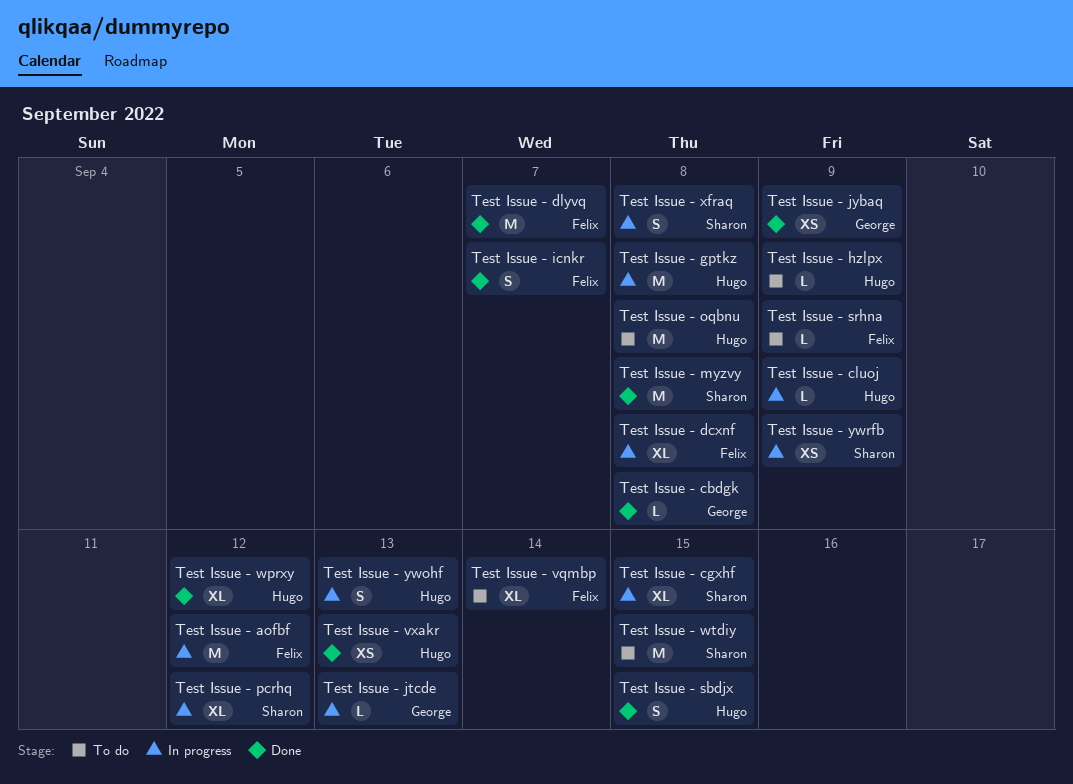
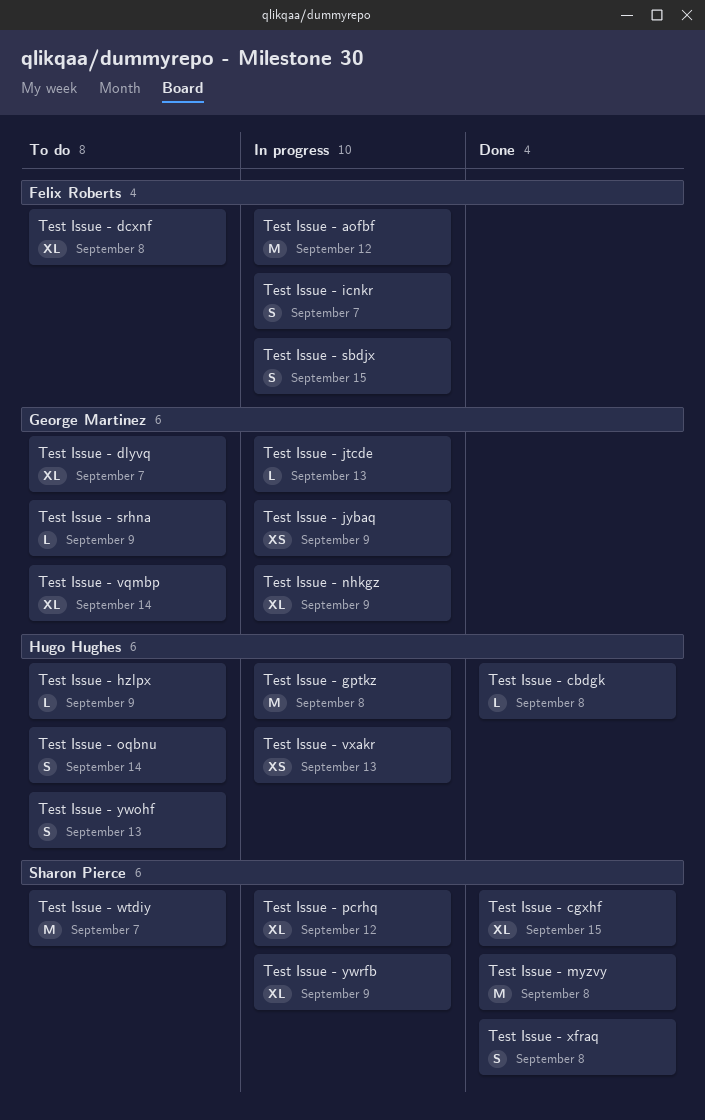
Test Issue - cbdgk, owner: George Martinez -> Hugo Hughes
Test Issue - cgxhf, status: In progress -> Done
Test Issue - cluoj: present -> none
Test Issue - dcxnf, status: In progress -> To do
Test Issue - dlyvq, status: Done -> To do
Test Issue - dlyvq, owner: Felix Roberts -> George Martinez
Test Issue - dlyvq, estimate: M -> XL
Test Issue - icnkr, status: Done -> In progress
Test Issue - jybaq, status: Done -> In progress
Test Issue - nhkgz: none -> present
Test Issue - oqbnu, estimate: M -> S
Test Issue - oqbnu, due: Sep 8 -> Sep 14
Test Issue - sbdjx, status: Done -> In progress
Test Issue - sbdjx, owner: Hugo Hughes -> Felix Roberts
Test Issue - srhna, owner: Felix Roberts -> George Martinez
Test Issue - vqmbp, owner: Felix Roberts -> George Martinez
Test Issue - vxakr, status: Done -> In progress
Test Issue - wprxy: present -> none
Test Issue - wtdiy, due: Sep 15 -> Sep 7
Test Issue - xfraq, status: In progress -> Done
Test Issue - ywohf, status: In progress -> To do
Test Issue - ywrfb, estimate: XS -> XL

